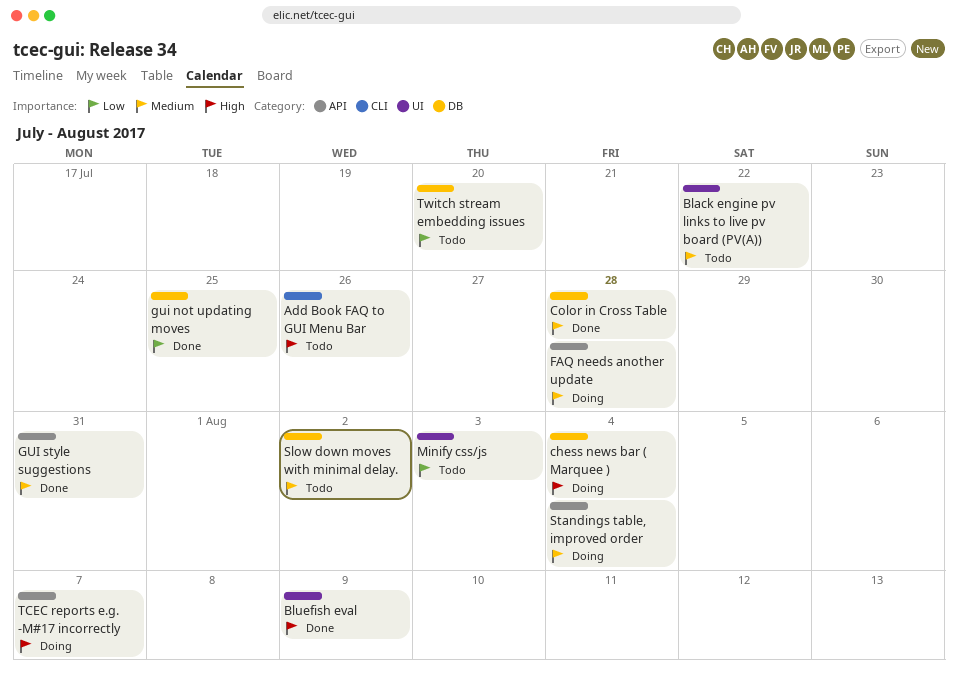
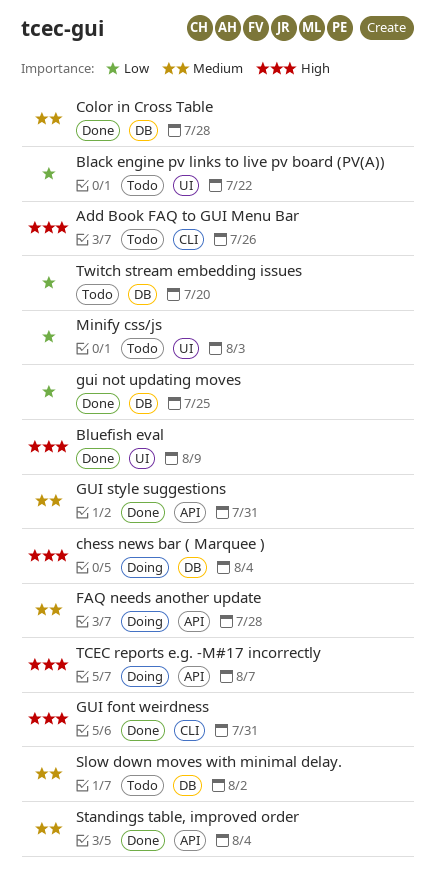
Black engine pv links to live pv board (PV(A)), priority: Medium -> Low
GUI font weirdness: none -> present
Standings table, improved order, status: Doing -> Done

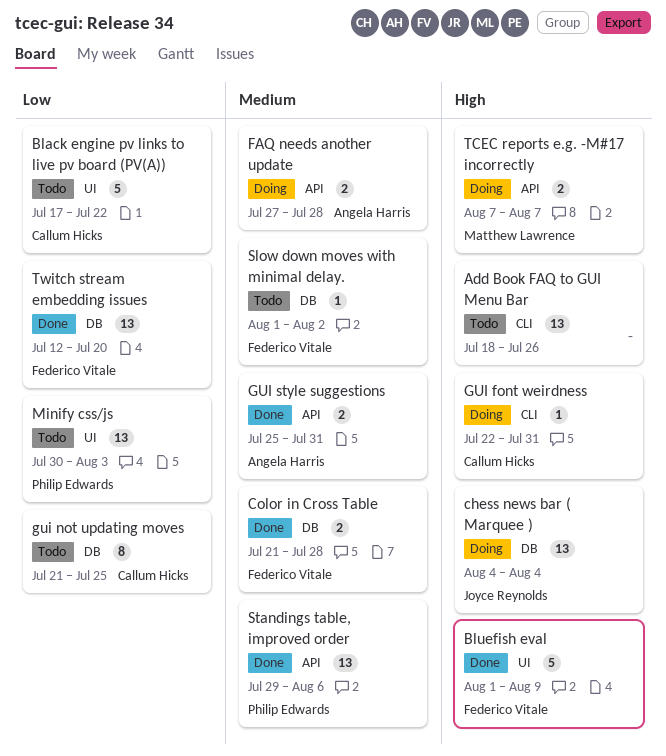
GUI font weirdness, status: Done -> Doing
gui not updating moves, status: Done -> Todo
Standings table, improved order, due: Aug 4 -> Aug 6
Twitch stream embedding issues, status: Todo -> Done

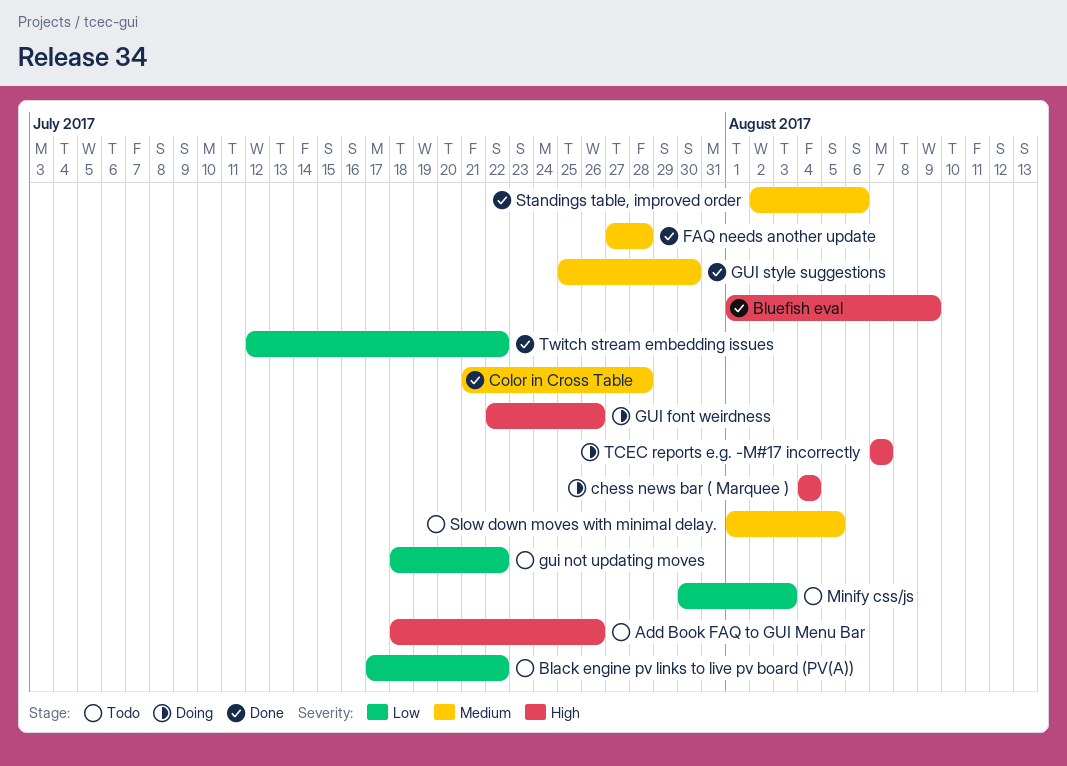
FAQ needs another update, status: Doing -> Done
GUI font weirdness, due: Jul 31 -> Jul 26
gui not updating moves, start: Jul 21 -> Jul 18
gui not updating moves, due: Jul 25 -> Jul 22
GUI style suggestions, due: Jul 31 -> Jul 30
Slow down moves with minimal delay., due: Aug 2 -> Aug 5
Standings table, improved order, start: Jul 29 -> Aug 2
Twitch stream embedding issues, due: Jul 20 -> Jul 22

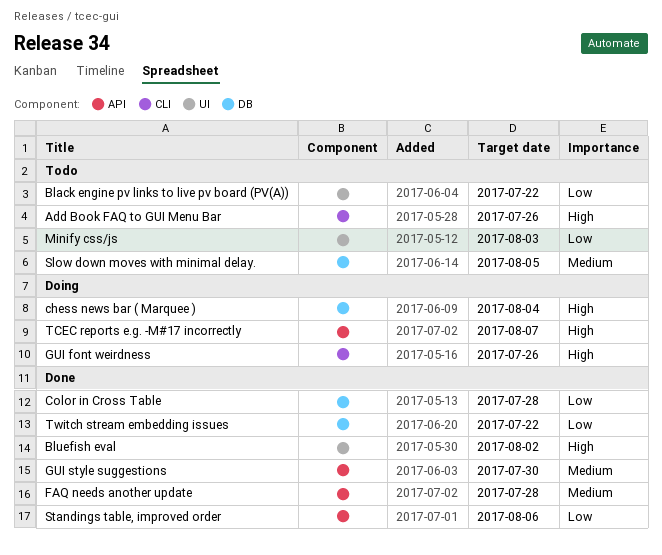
Bluefish eval, due: Aug 9 -> Aug 2
Color in Cross Table, priority: Medium -> Low
gui not updating moves: present -> none
Standings table, improved order, priority: Medium -> Low

